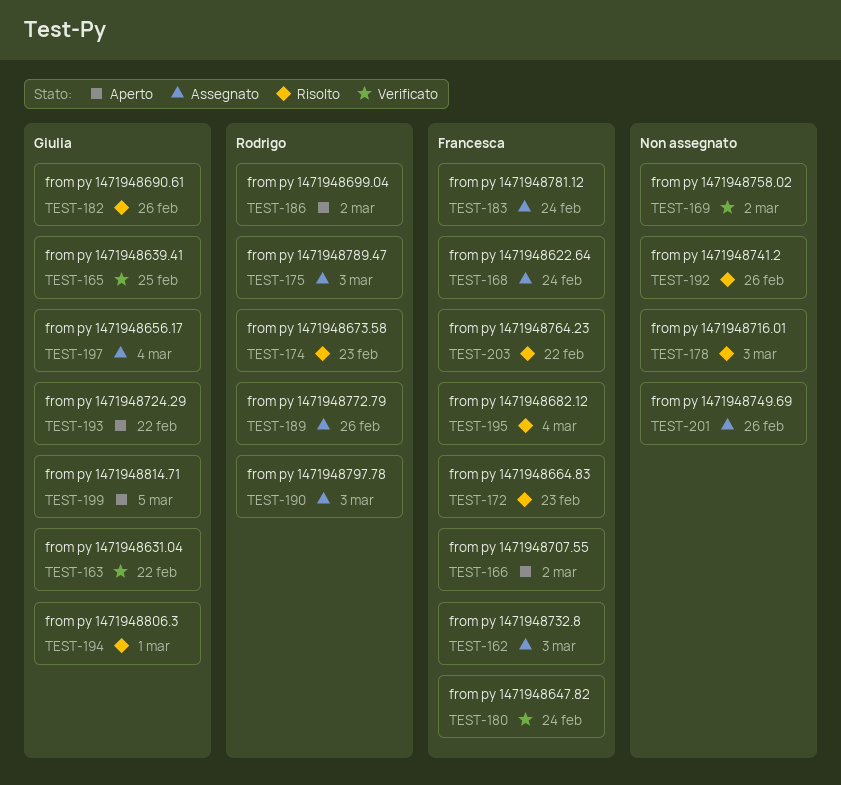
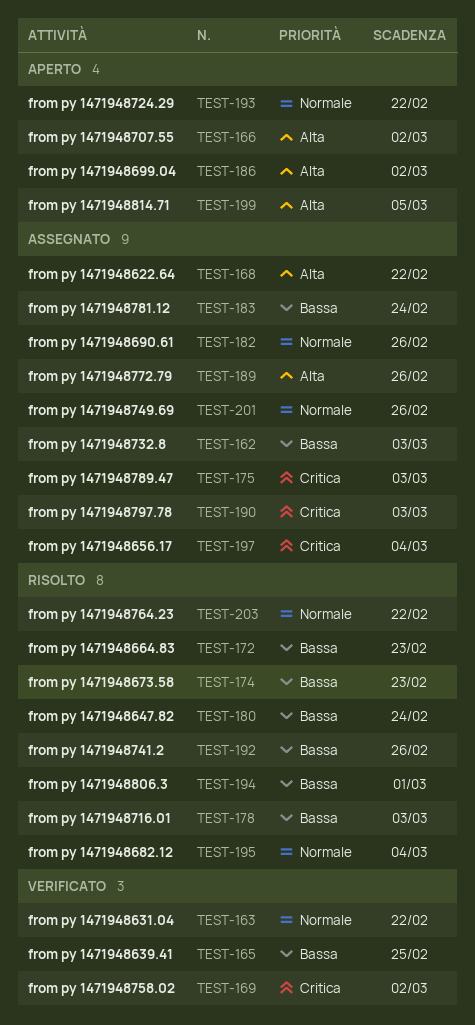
TEST-168, due: Feb 24 -> Feb 22
TEST-180, status: Verificato -> Risolto
TEST-182, status: Risolto -> Assegnato

